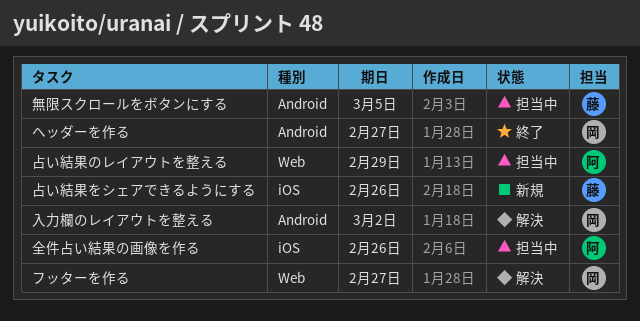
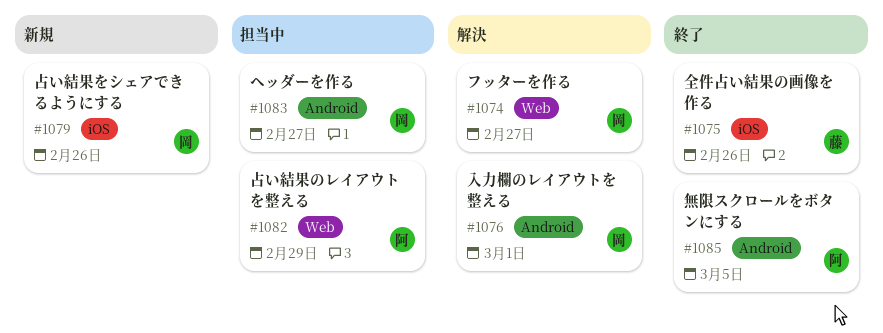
ヘッダーを作る, status: 終了 -> 担当中
入力欄のレイアウトを整える, due: Mar 2 -> Mar 1
全件占い結果の画像を作る, status: 担当中 -> 終了
全件占い結果の画像を作る, owner: 阿 -> 藤
占い結果をシェアできるようにする, owner: 藤 -> 岡
無限スクロールをボタンにする, status: 担当中 -> 終了
無限スクロールをボタンにする, owner: 藤 -> 阿

